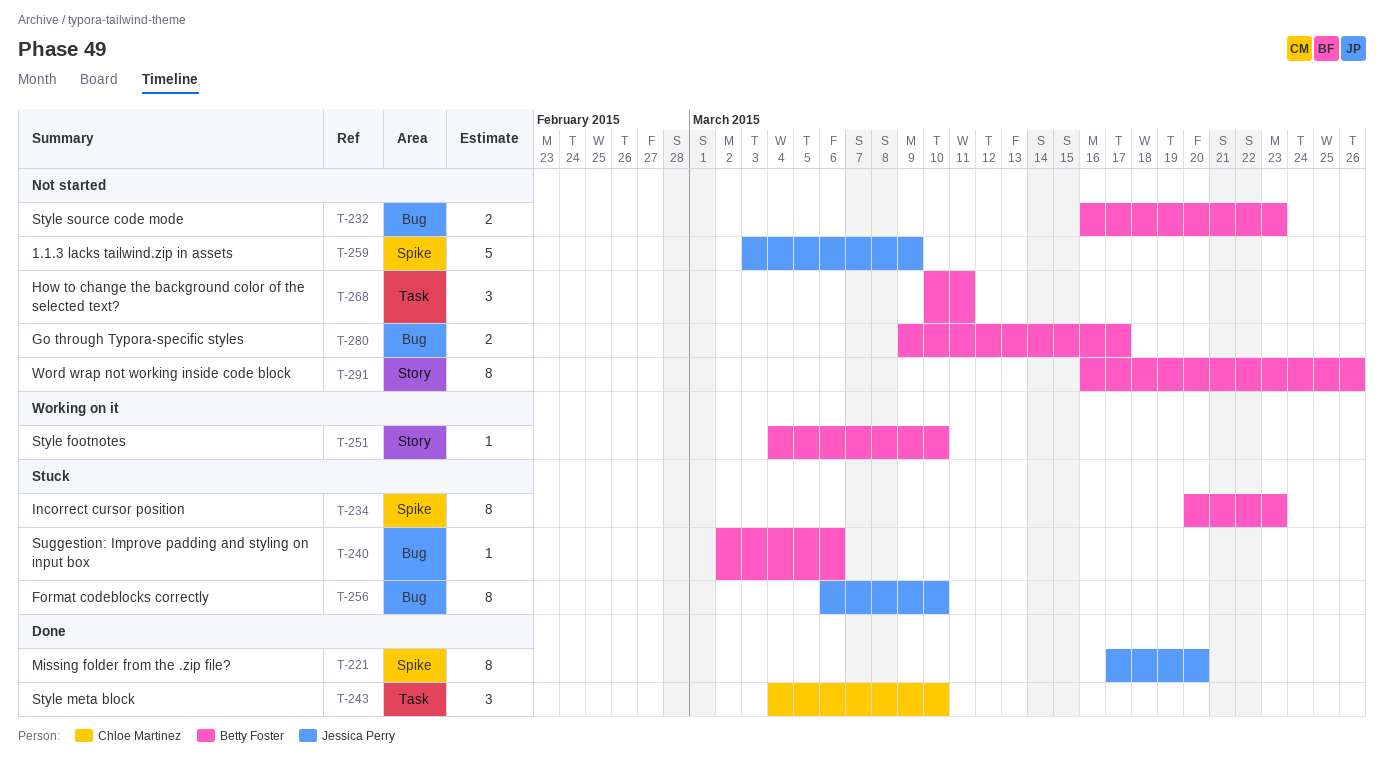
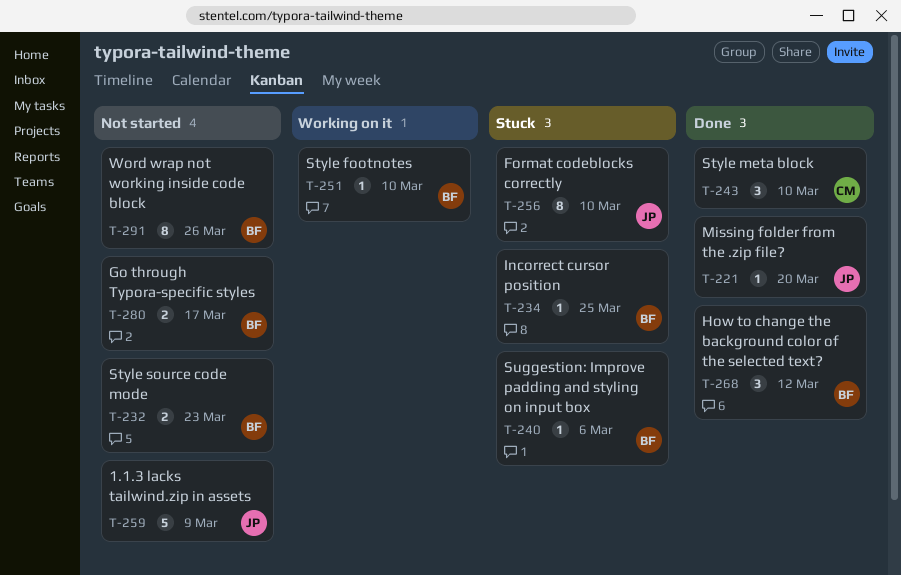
T-221, estimate: 8 -> 1
T-234, estimate: 8 -> 1
T-234, due: Mar 23 -> Mar 25
T-268, status: Not started -> Done
T-268, due: Mar 11 -> Mar 12

